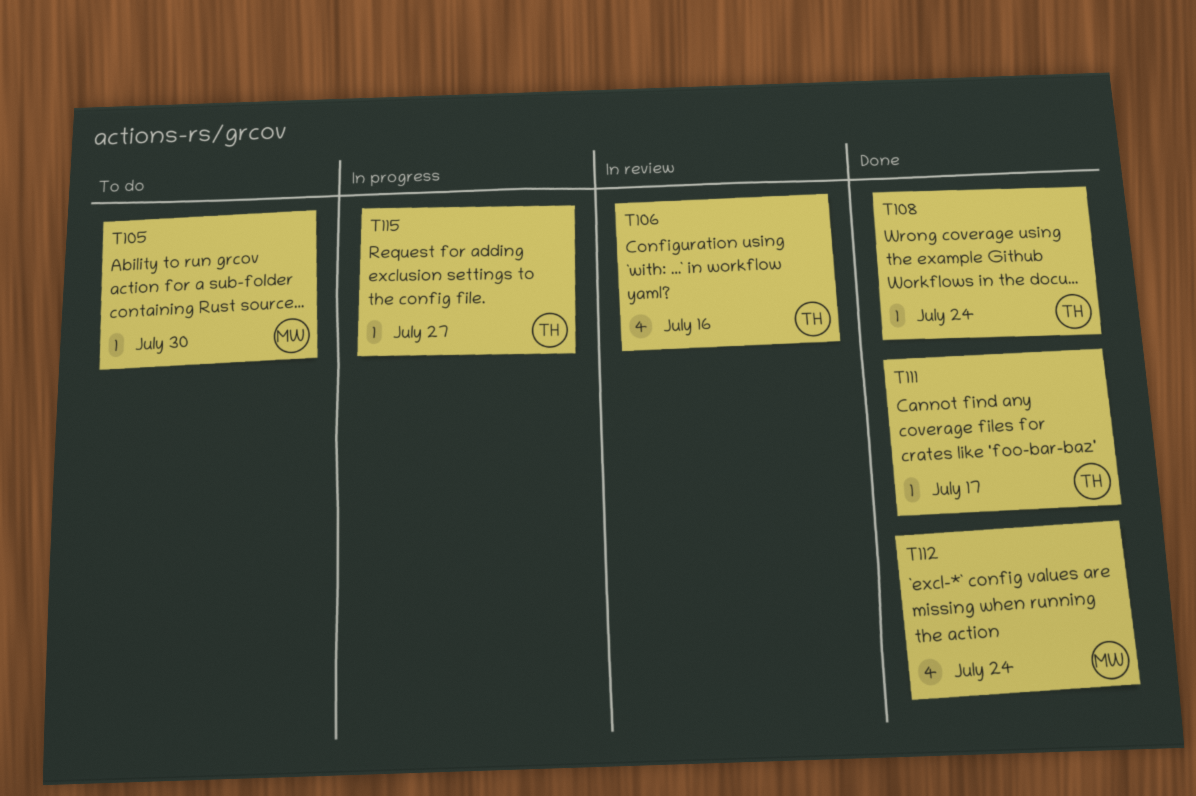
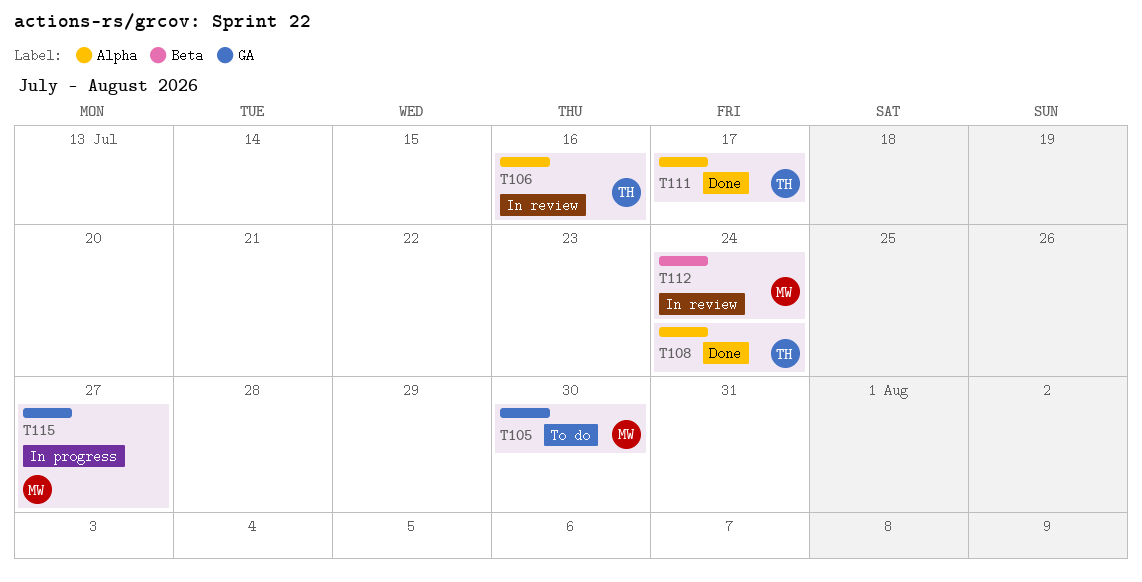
T112, status: Done -> In review
T115, owner: TH -> MW

